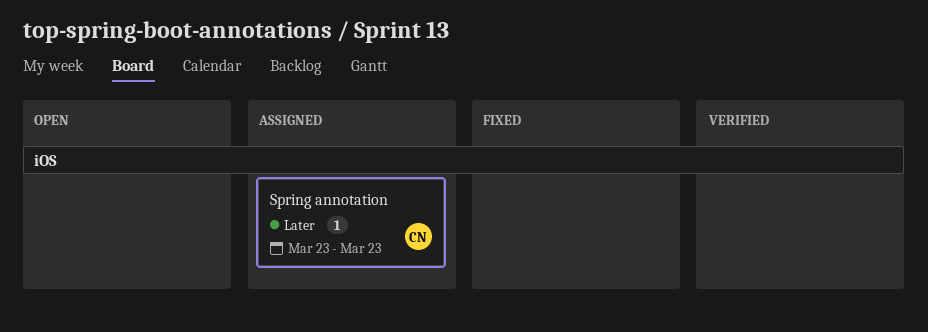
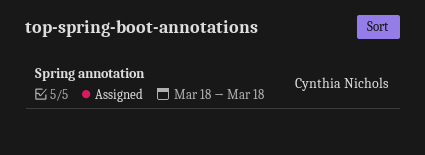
Spring annotation, start: Mar 23 -> Mar 18
Spring annotation, due: Mar 23 -> Mar 18

